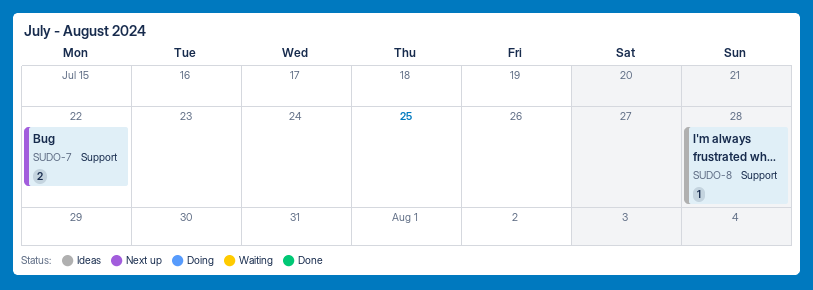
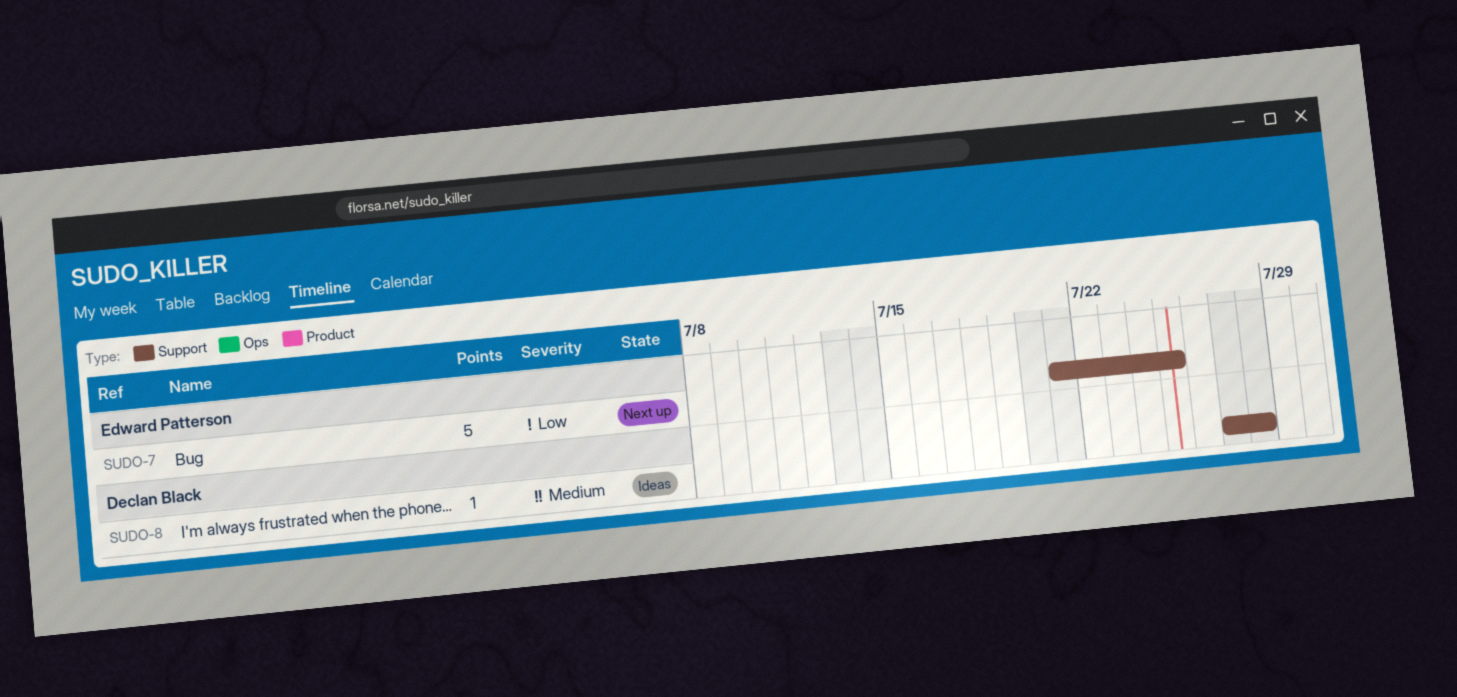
SUDO-7, estimate: 2 -> 5
SUDO-7, due: Jul 22 -> Jul 25

